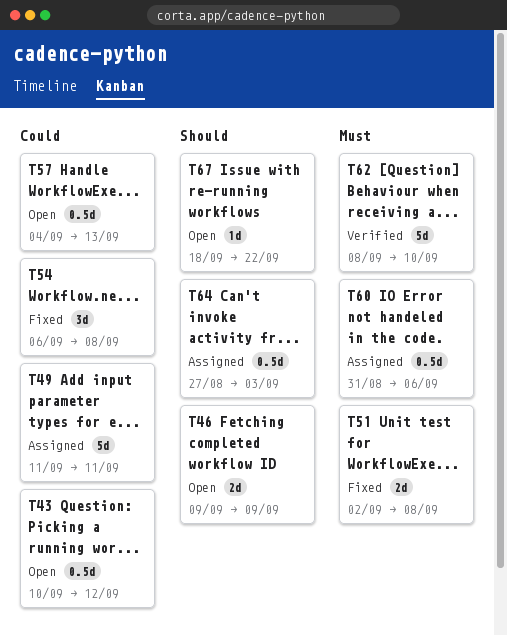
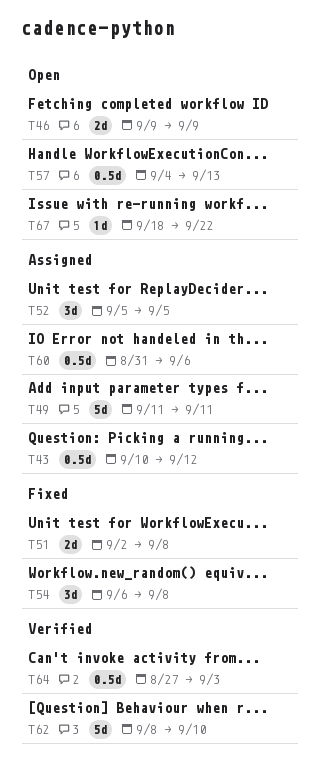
T43, status: Open -> Assigned
T52: none -> present
T64, status: Assigned -> Verified

